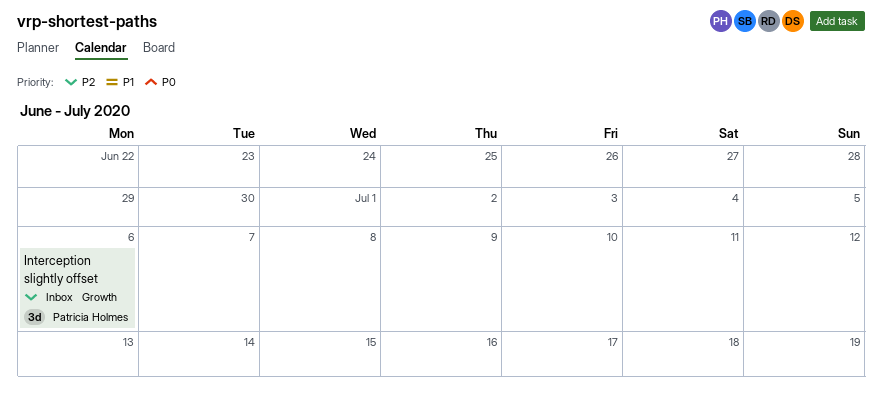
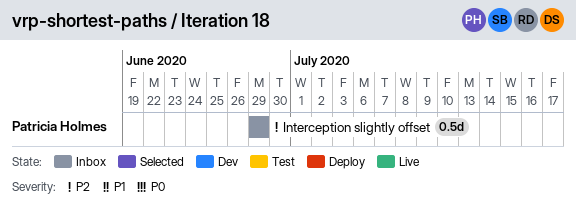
Interception slightly offset, estimate: 3d -> 0.5d
Interception slightly offset, due: Jul 6 -> Jun 29

